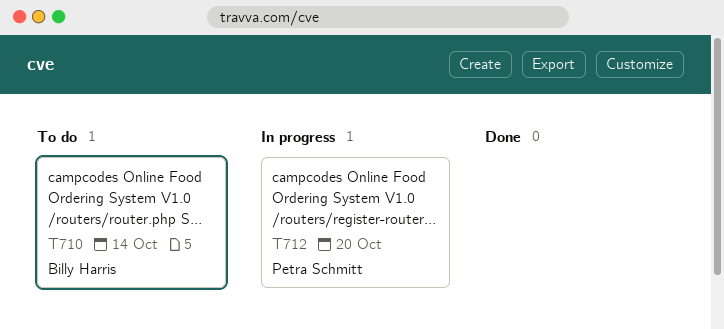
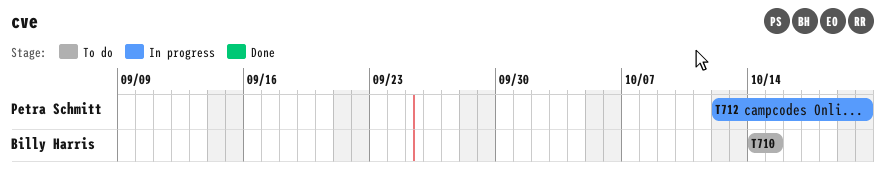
T710, due: Oct 14 -> Oct 15

